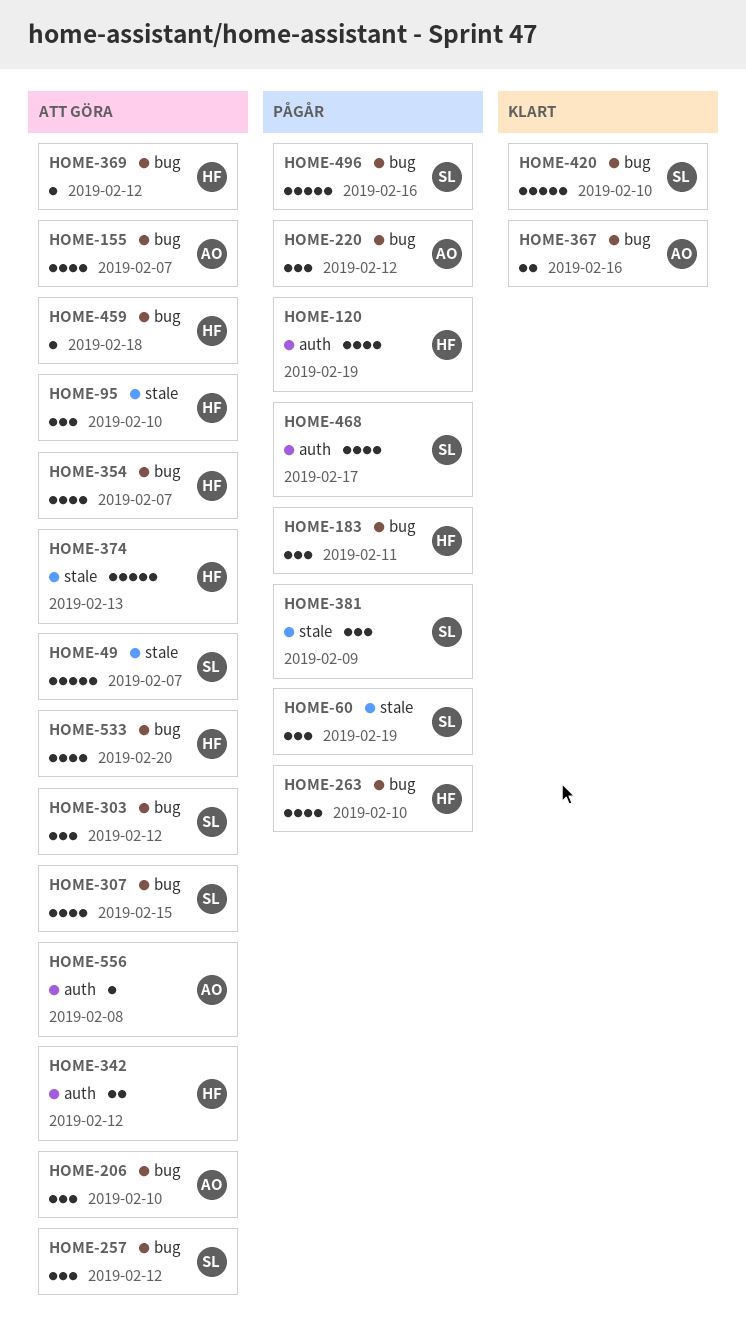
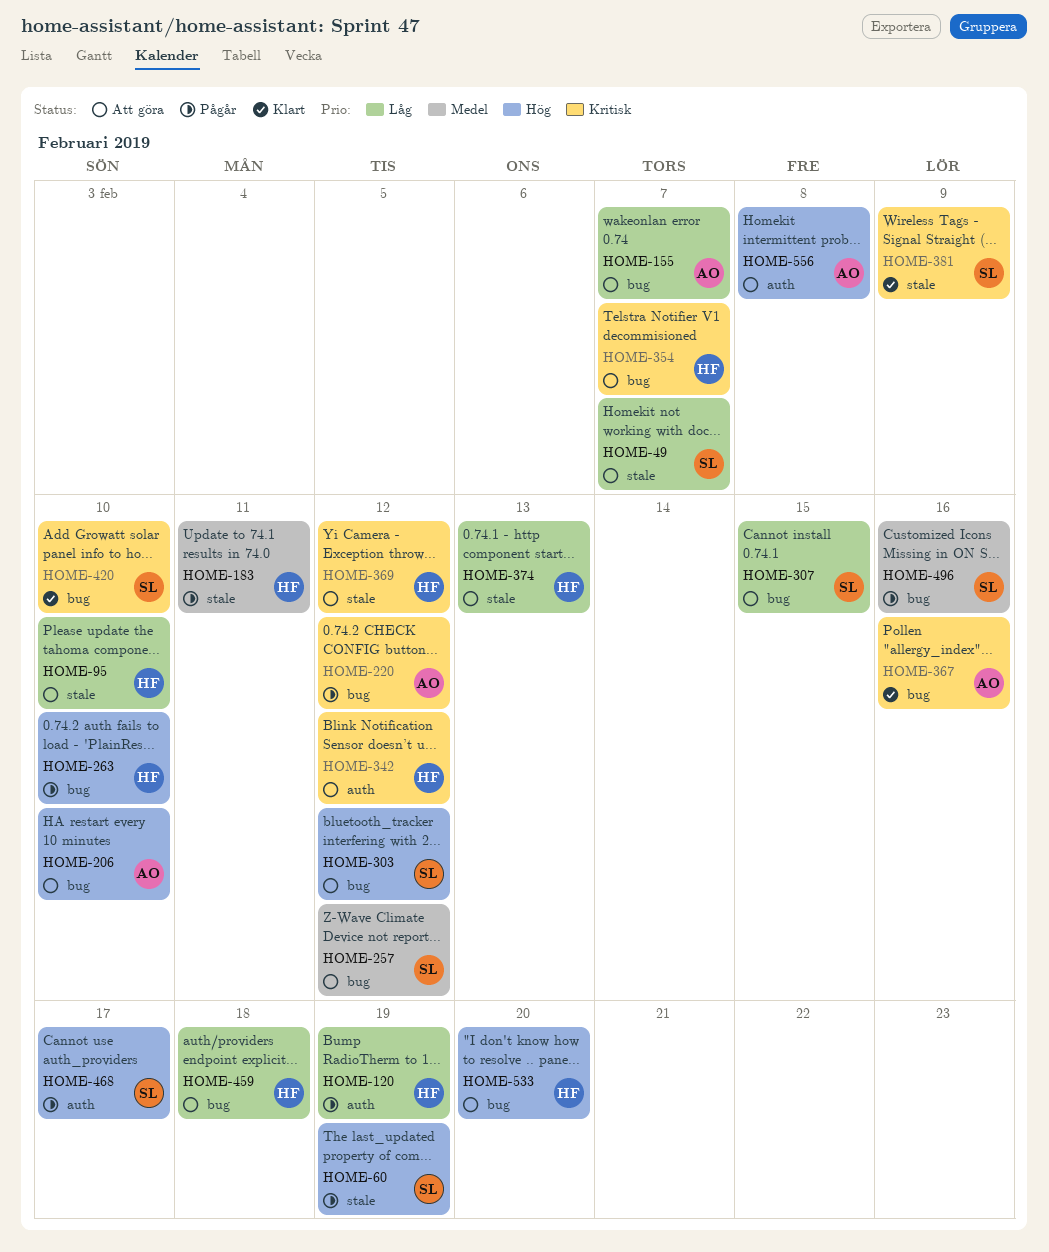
HOME-183, label: bug -> stale
HOME-369, label: bug -> stale
HOME-381, status: Pågår -> Klart

